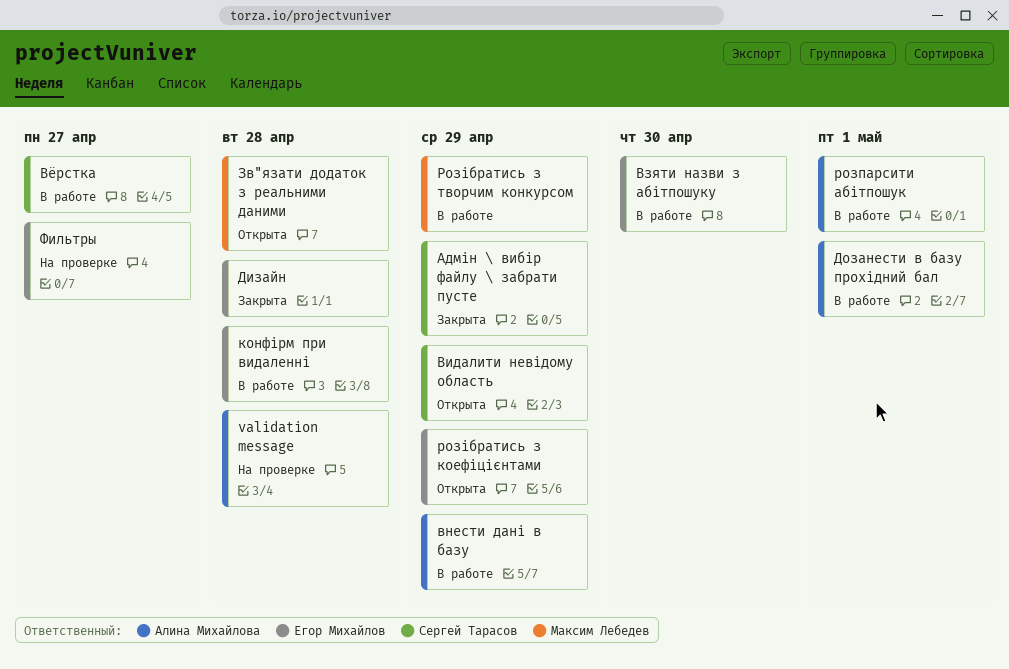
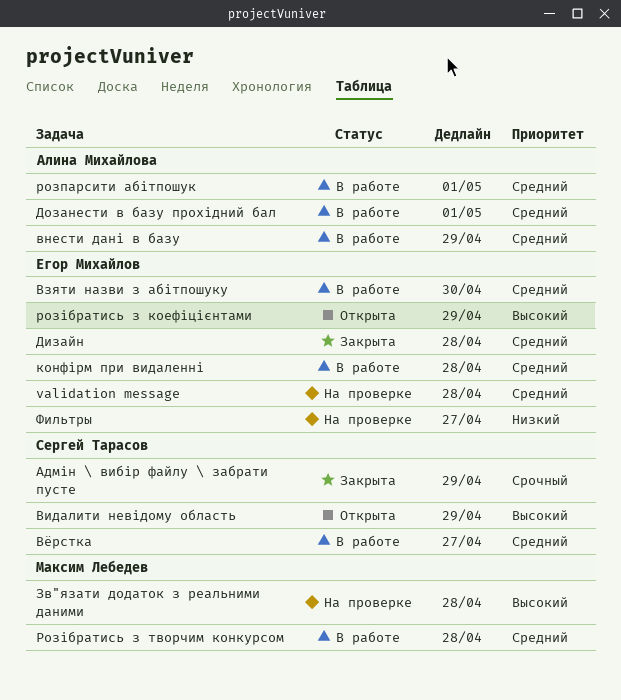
validation message, owner: Алина Михайлова -> Егор Михайлов
Зв"язати додаток з реальними даними, status: Открыта -> На проверке
Розібратись з творчим конкурсом, due: Apr 29 -> Apr 28

